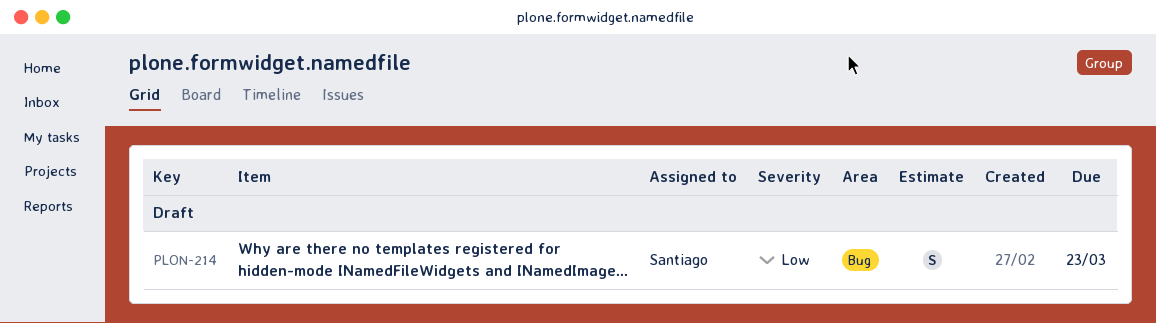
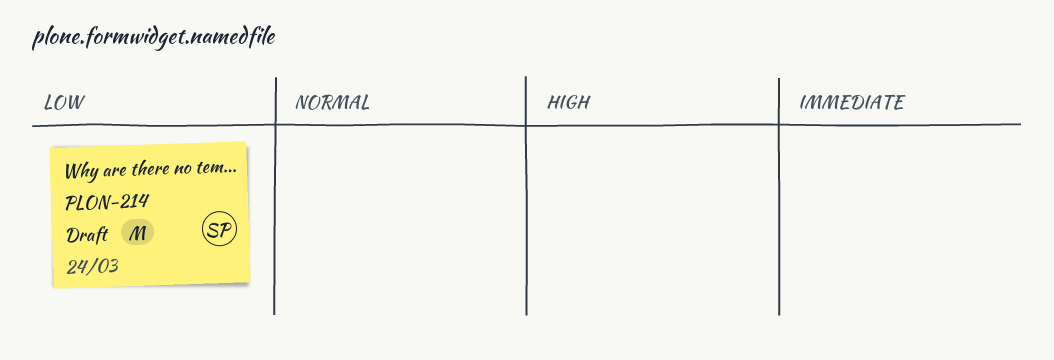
PLON-214, estimate: S -> M
PLON-214, due: Mar 23 -> Mar 24

